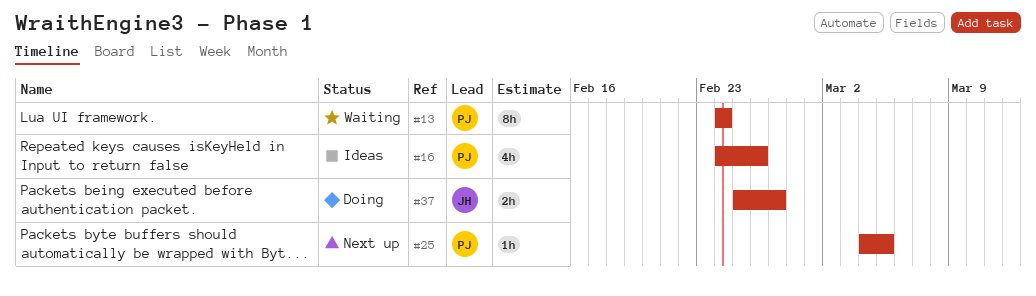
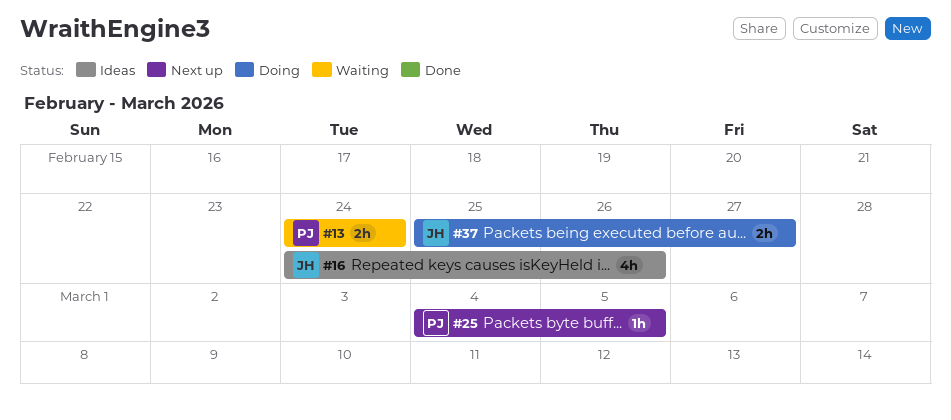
#13, estimate: 8h -> 2h
#16, owner: PJ -> JH

